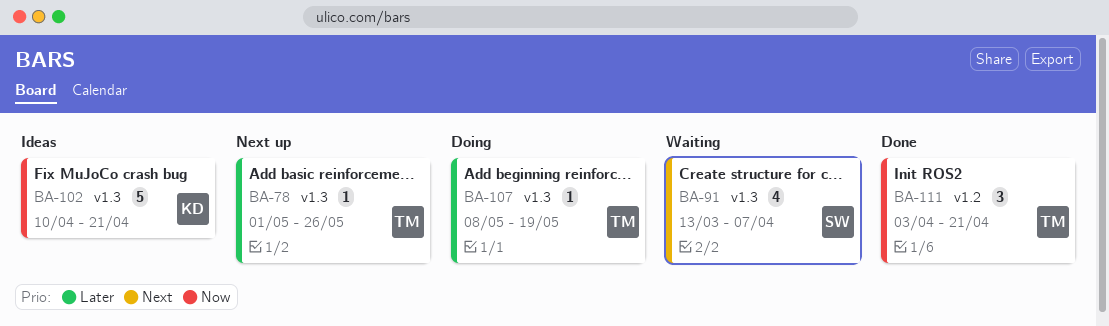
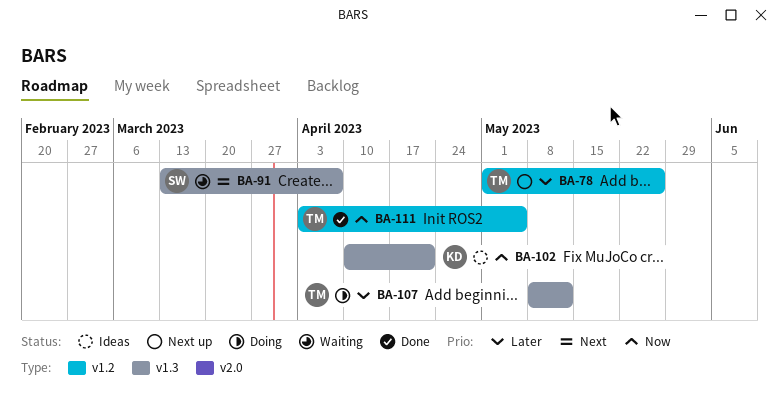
BA-78, label: v1.3 -> v1.2
BA-107, due: May 19 -> May 12
BA-111, due: Apr 21 -> May 5

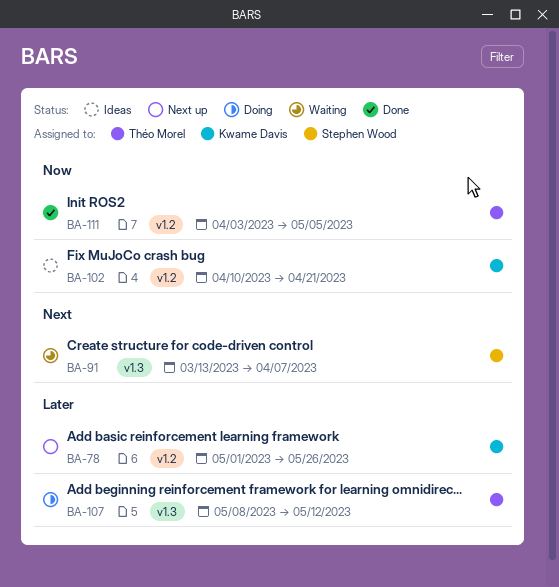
BA-78, owner: Théo Morel -> Kwame Davis
BA-102, label: v1.3 -> v1.2

